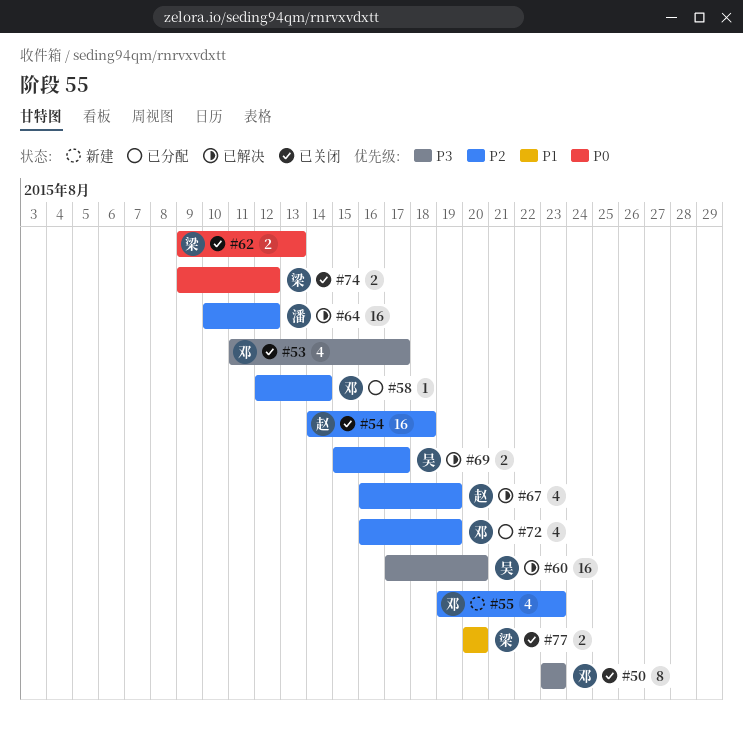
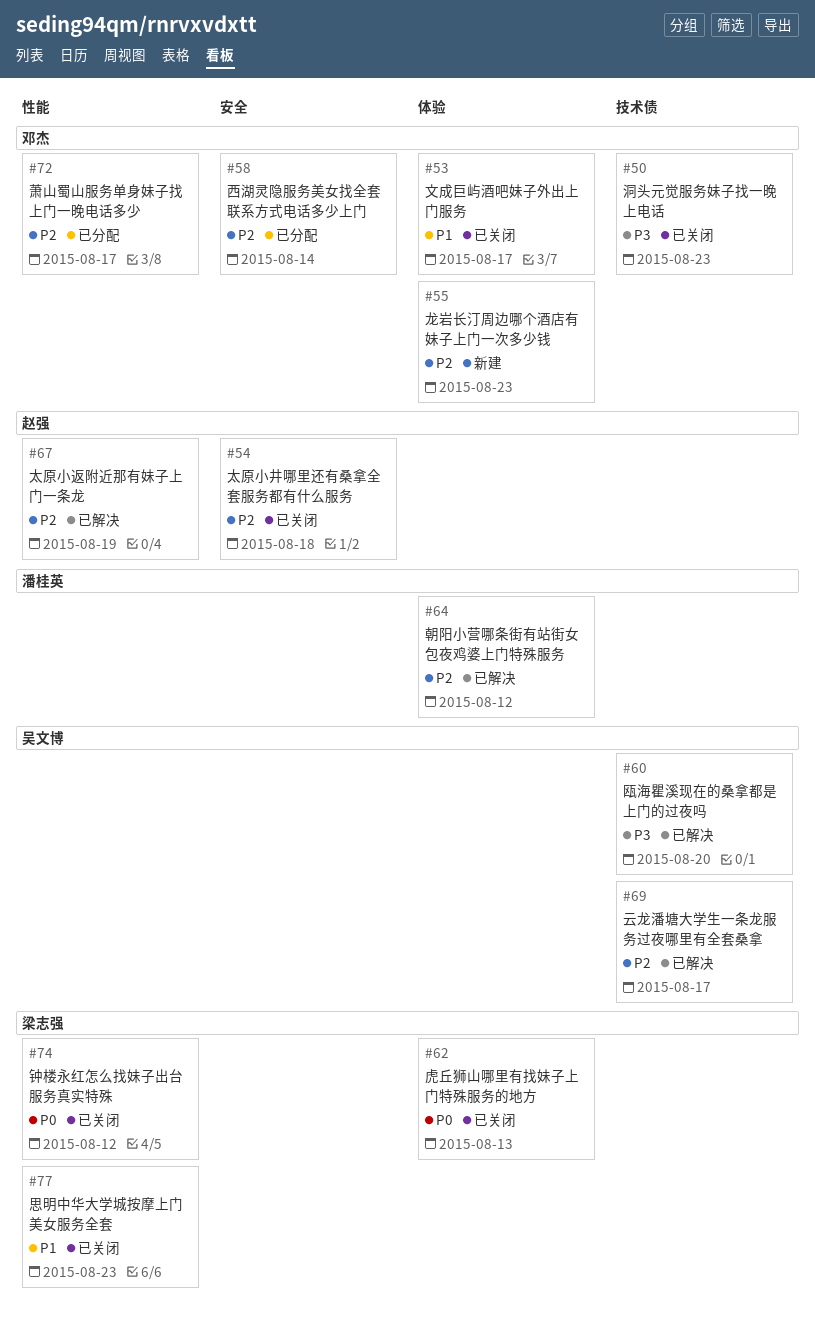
#53, priority: P3 -> P1
#72, due: Aug 19 -> Aug 17
#77, due: Aug 20 -> Aug 23

